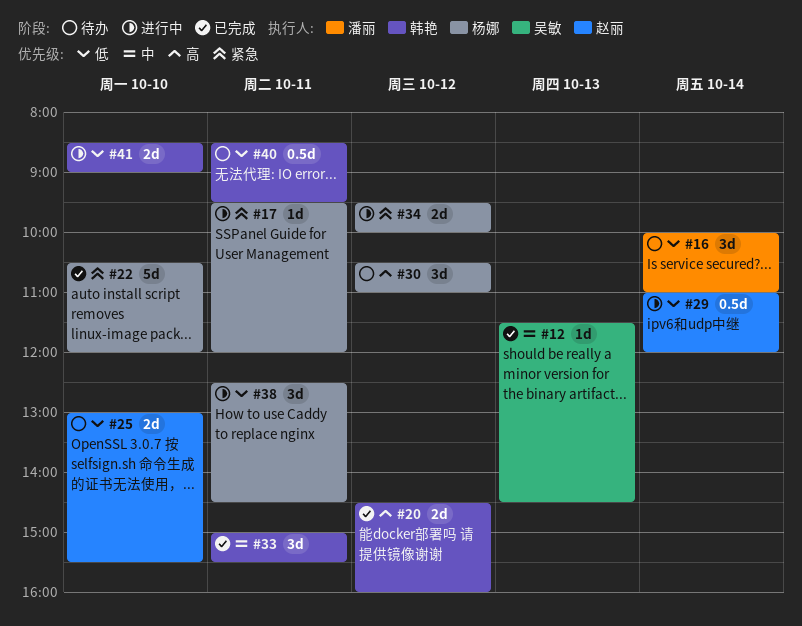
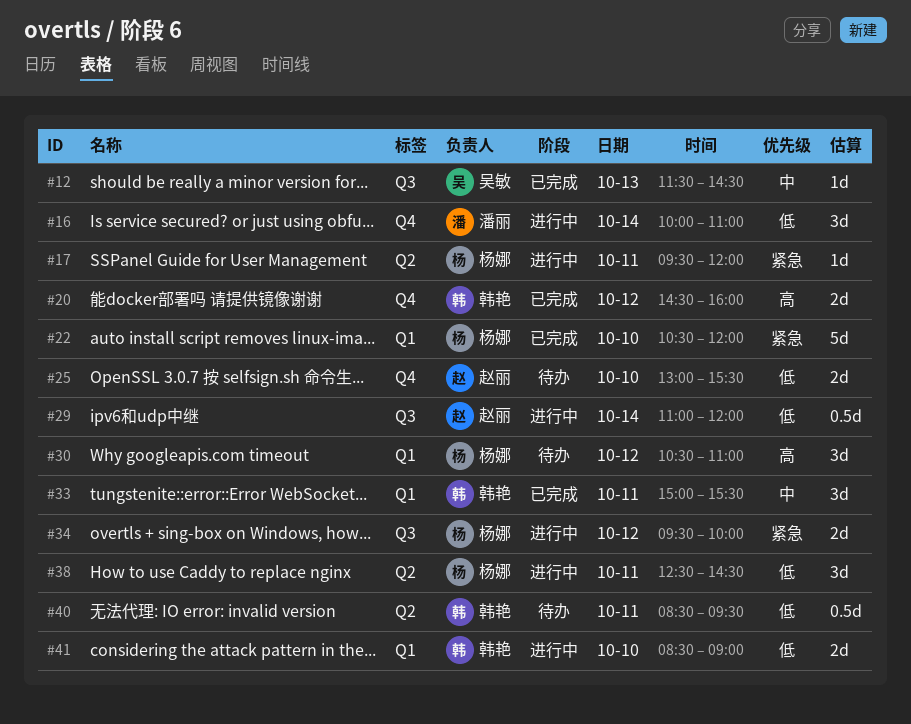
#16, status: 待办 -> 进行中

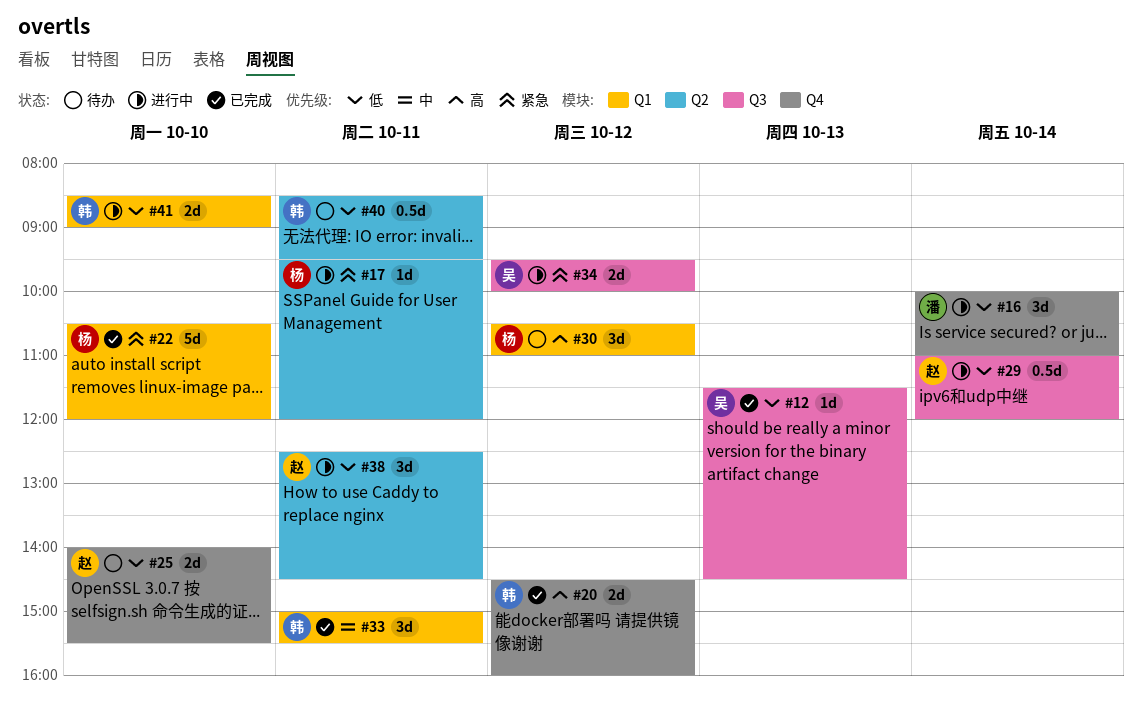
#12, priority: 中 -> 低
#25, begins: 13:00 -> 14:00
#34, owner: 杨娜 -> 吴敏
#38, owner: 杨娜 -> 赵丽

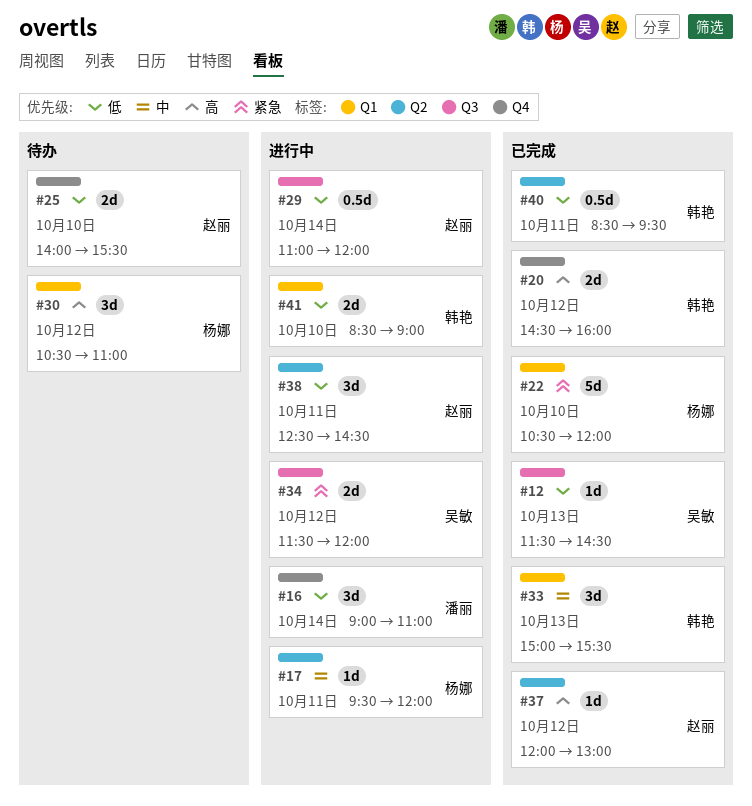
#16, begins: 10:00 -> 09:00
#17, priority: 紧急 -> 中
#33, day: Oct 11 -> Oct 13
#34, begins: 09:30 -> 11:30
#34, ends: 10:00 -> 12:00
#37: none -> present
#40, status: 待办 -> 已完成

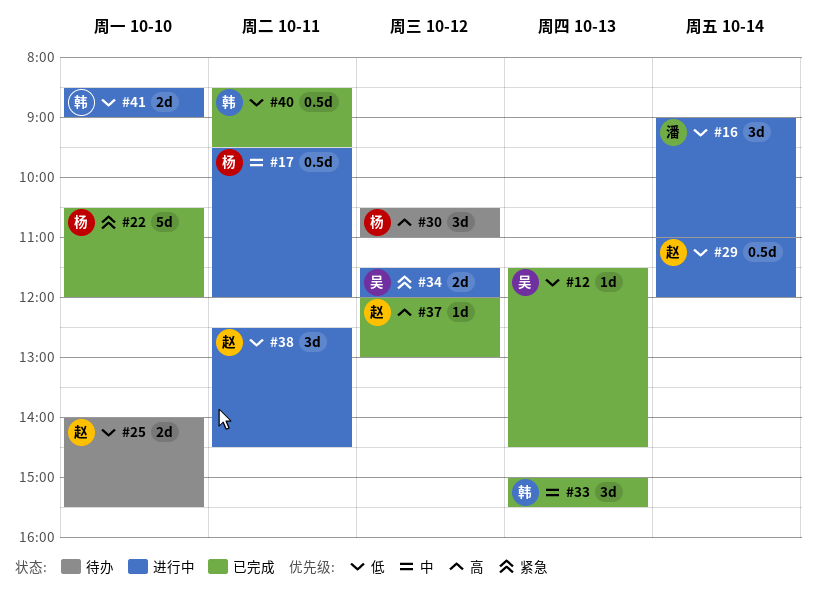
#17, estimate: 1d -> 0.5d
#20: present -> none

